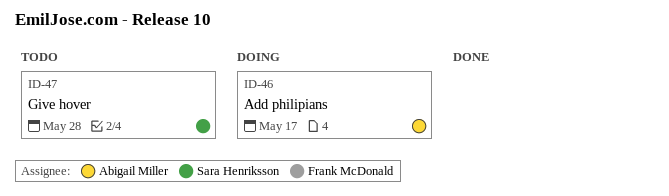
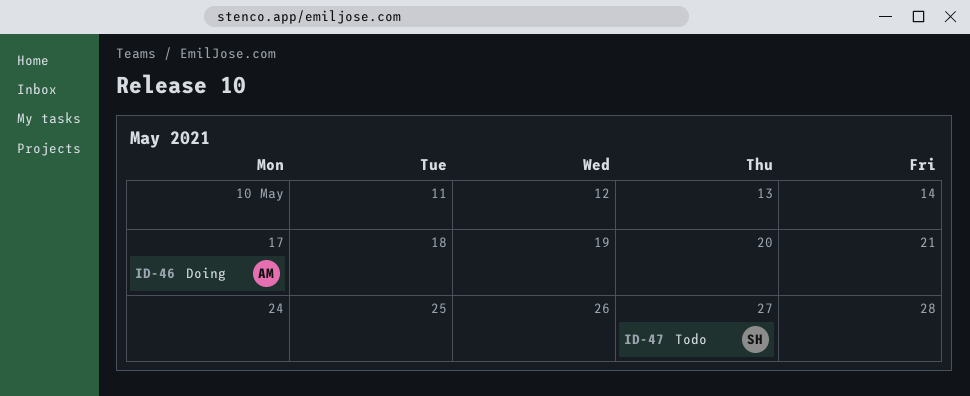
ID-47, due: May 28 -> May 27

